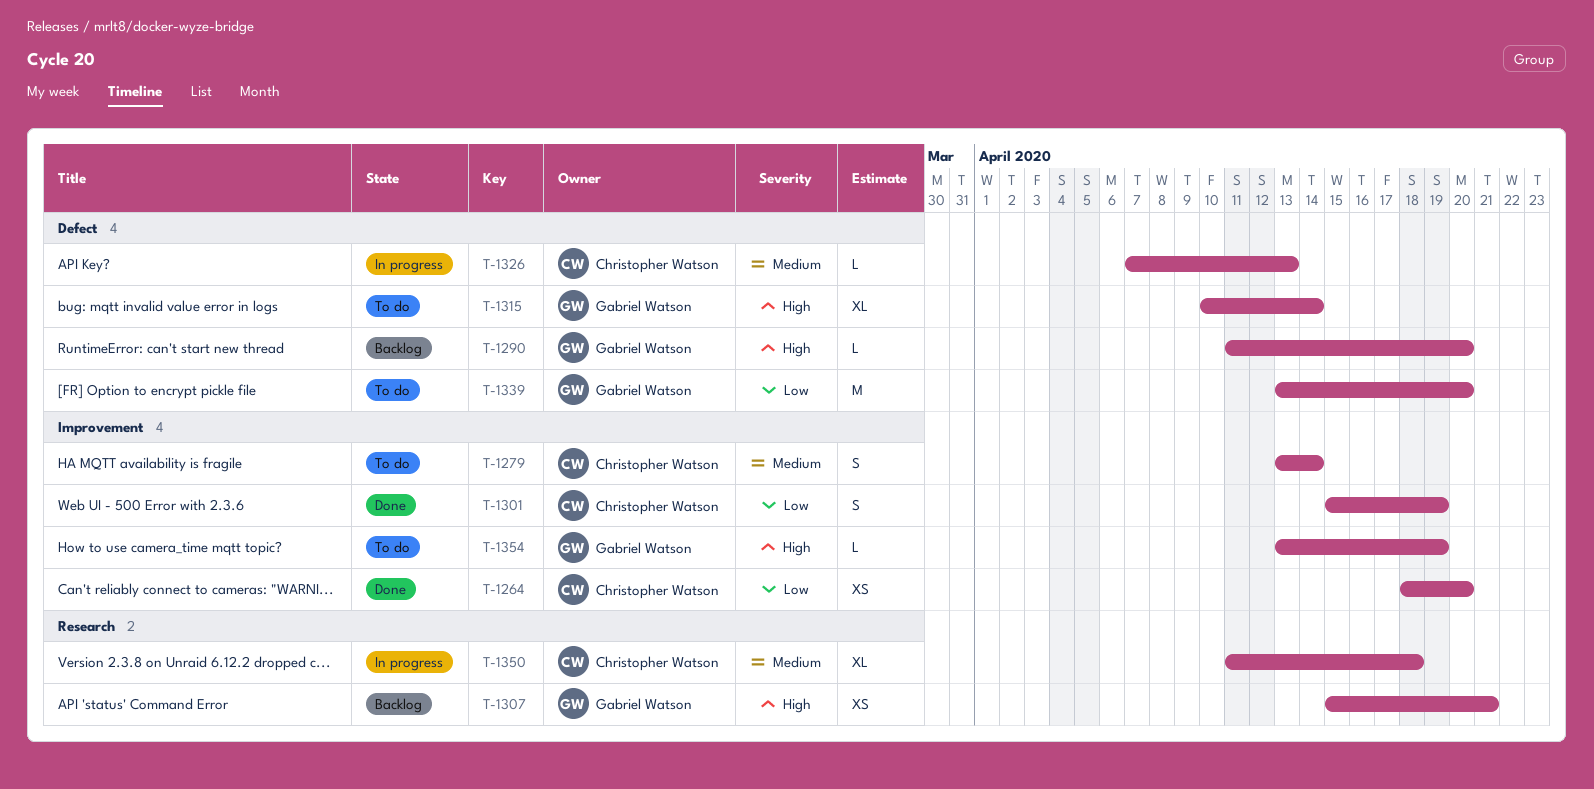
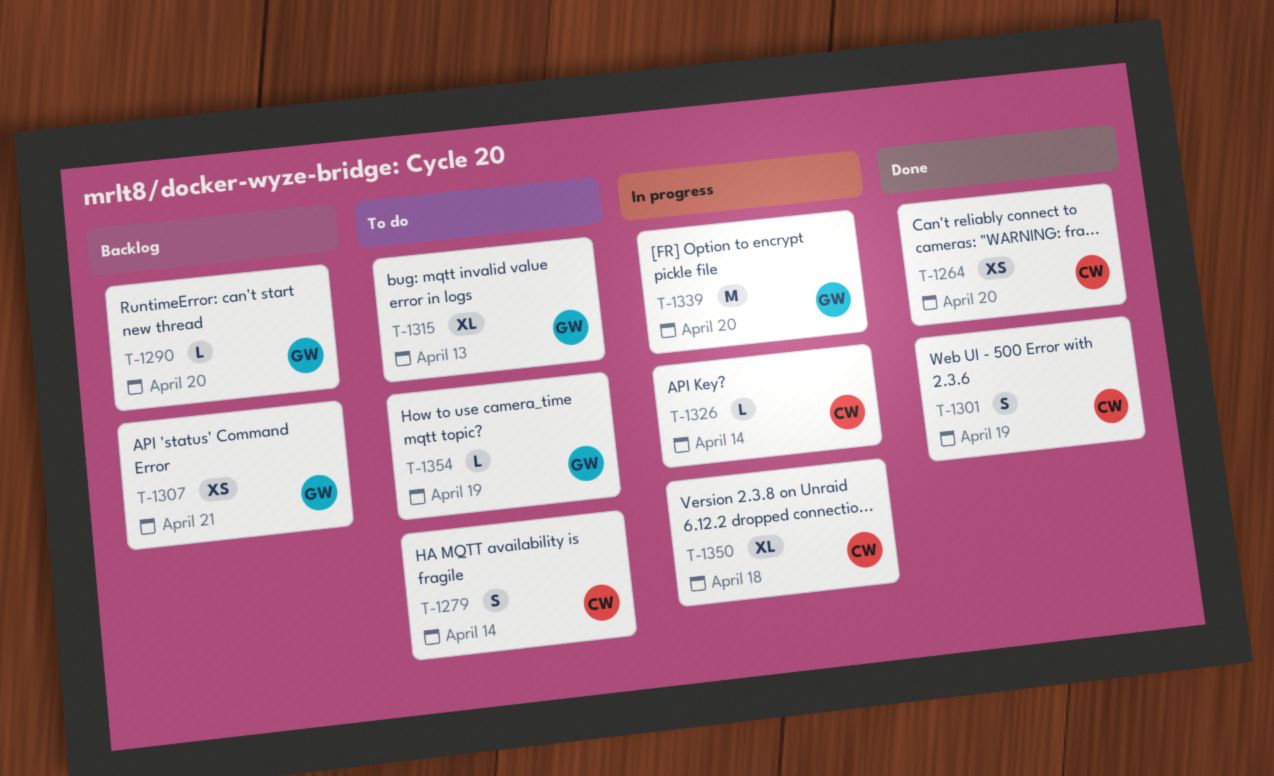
T-1315, due: Apr 14 -> Apr 13
T-1326, due: Apr 13 -> Apr 14
T-1339, status: To do -> In progress

